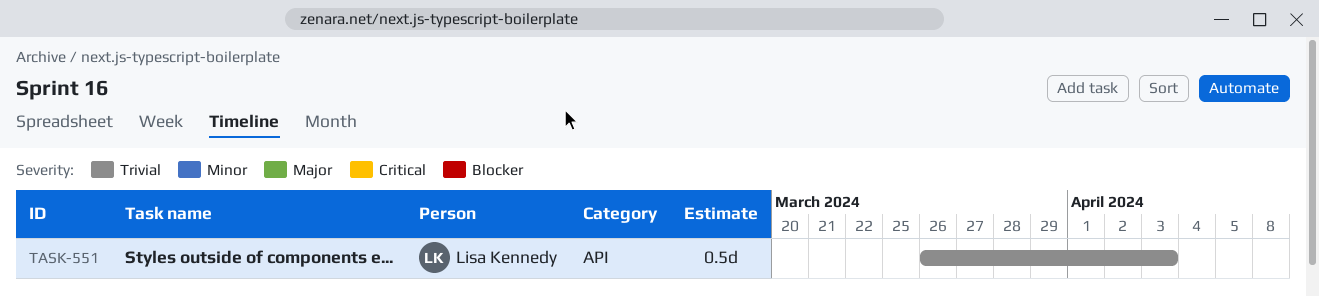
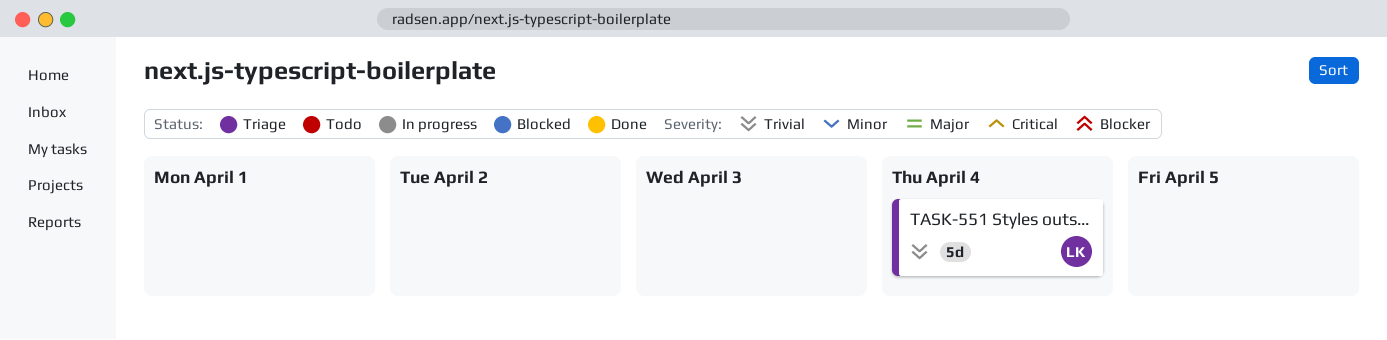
TASK-551, estimate: 0.5d -> 5d
TASK-551, due: Apr 3 -> Apr 4

